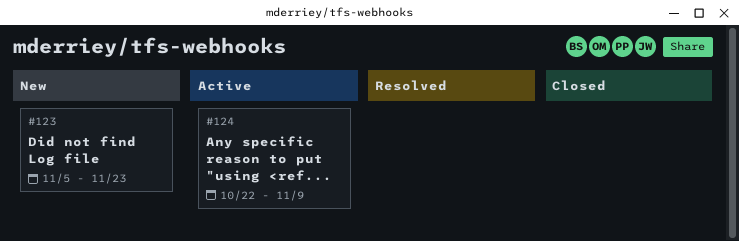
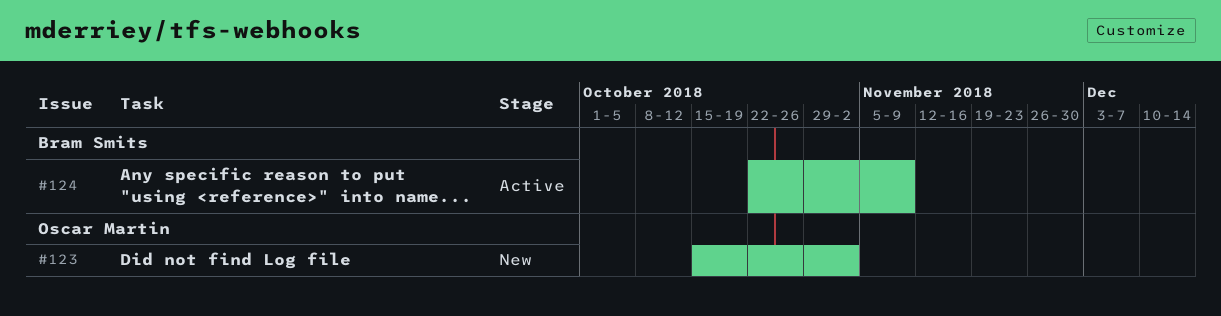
#123, start: Nov 5 -> Oct 15
#123, due: Nov 23 -> Nov 2

